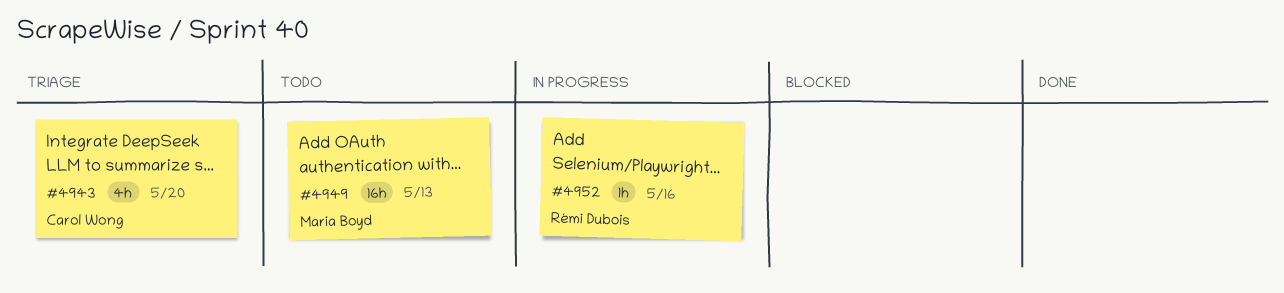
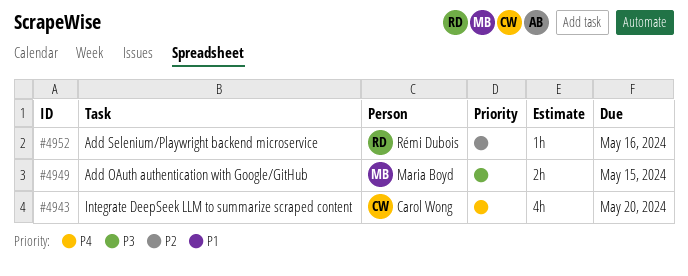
#4949, estimate: 16h -> 2h
#4949, due: May 13 -> May 15

